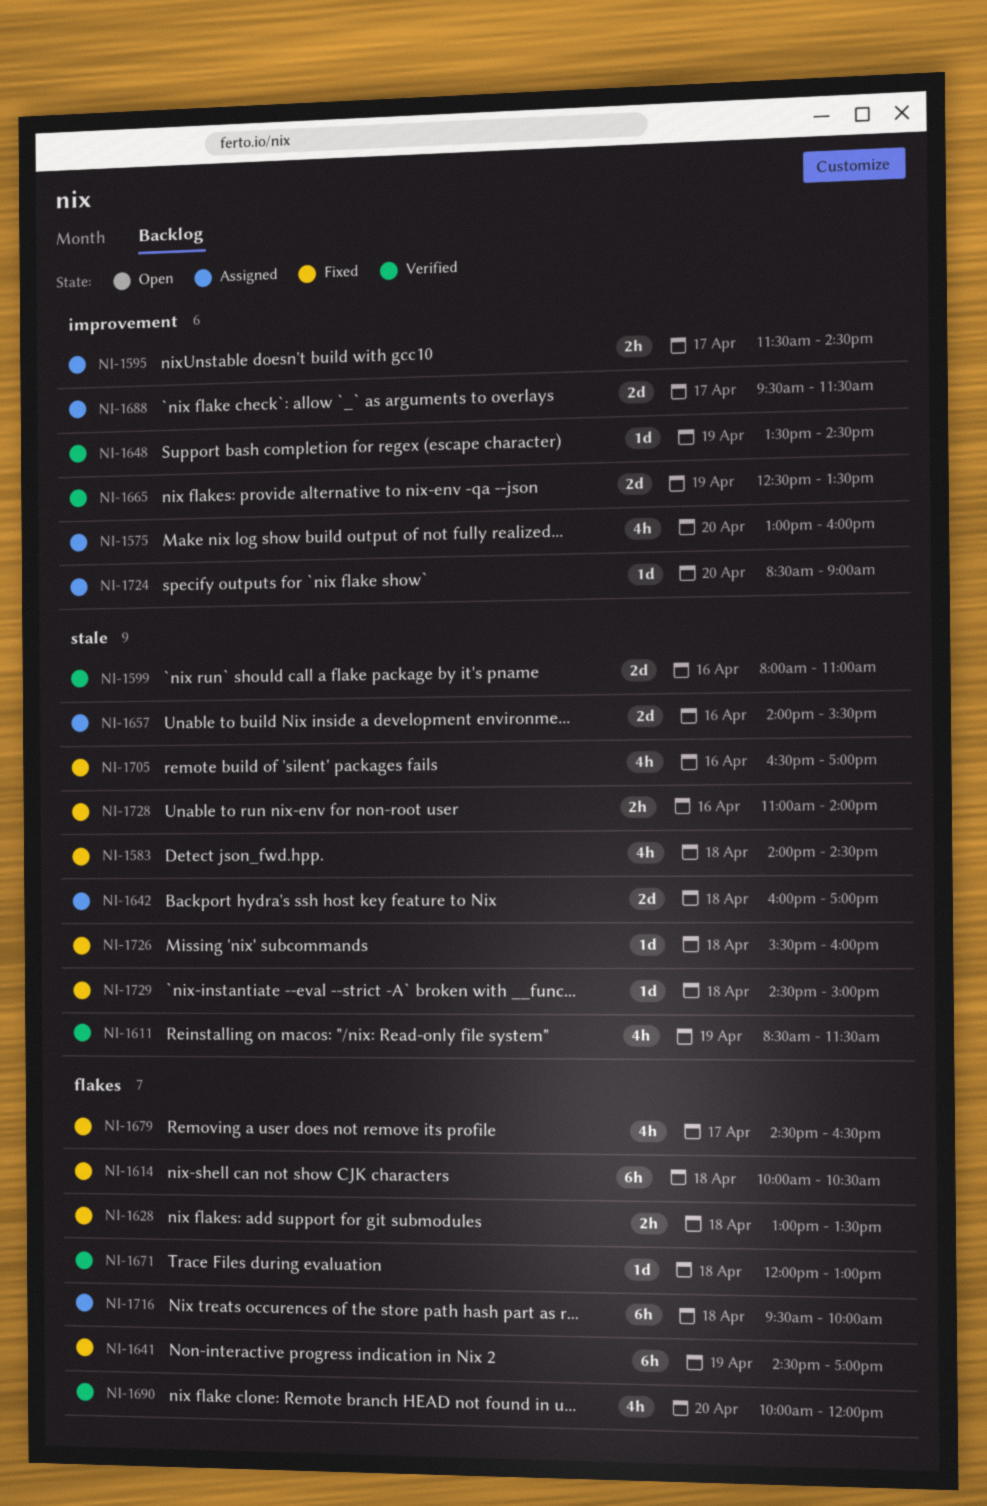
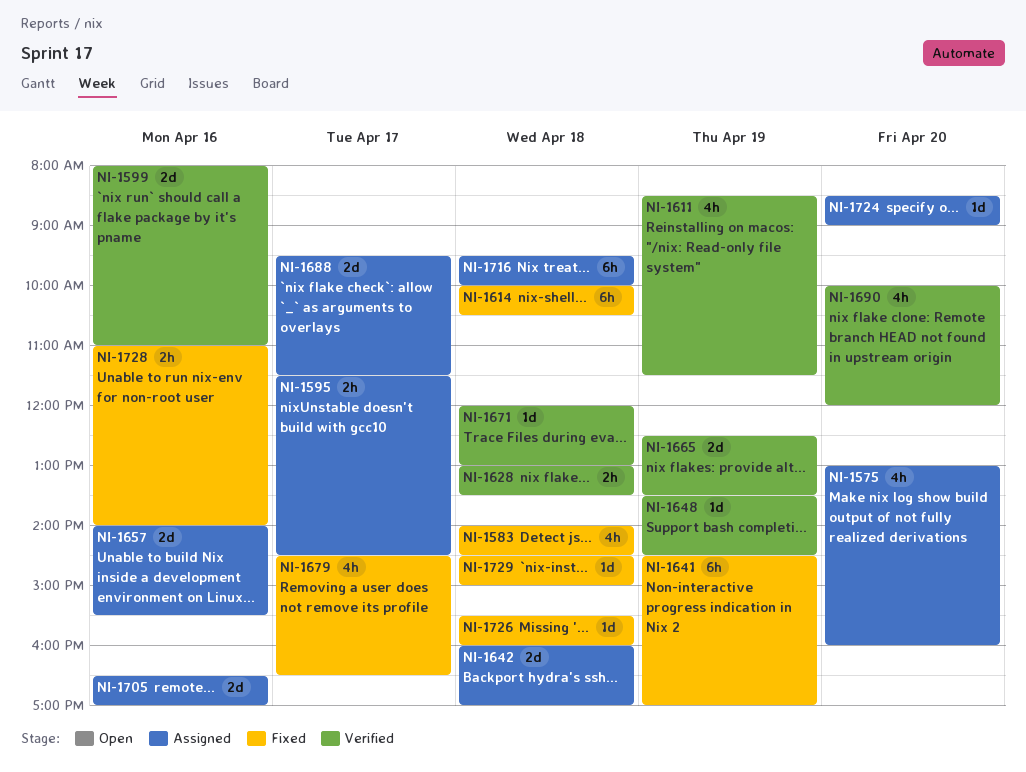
NI-1628, status: Fixed -> Verified
NI-1705, status: Fixed -> Assigned
NI-1705, estimate: 4h -> 2d

